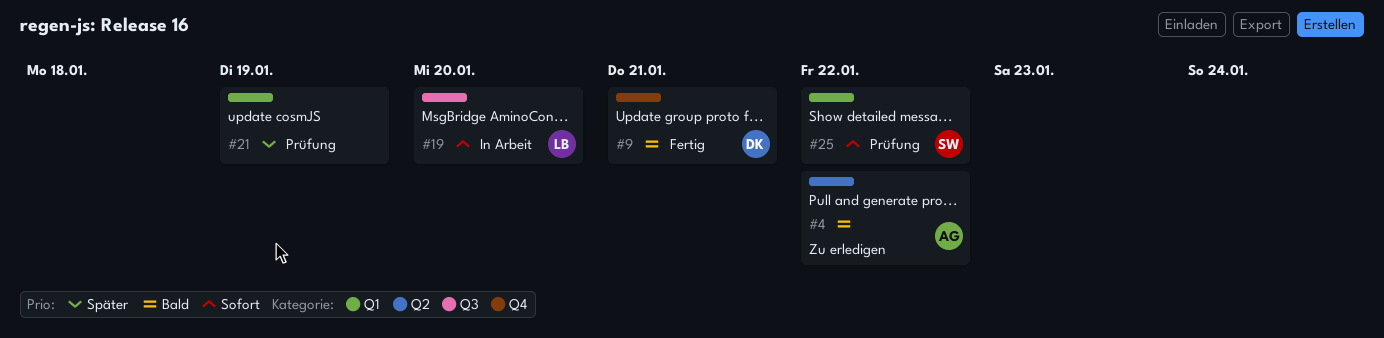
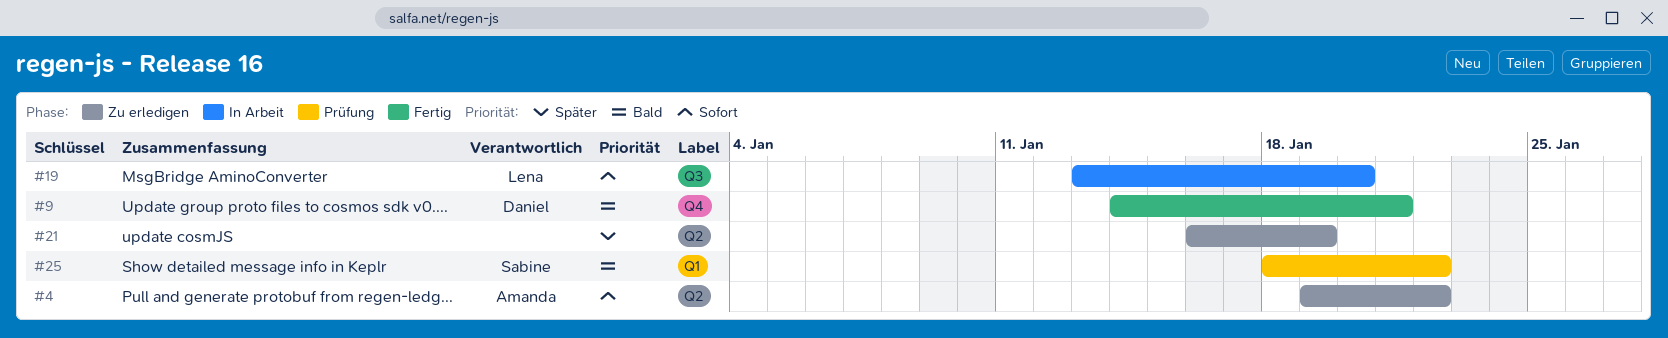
#4, priority: Bald -> Sofort
#21, status: Prüfung -> Zu erledigen
#21, label: Q1 -> Q2
#25, priority: Sofort -> Bald

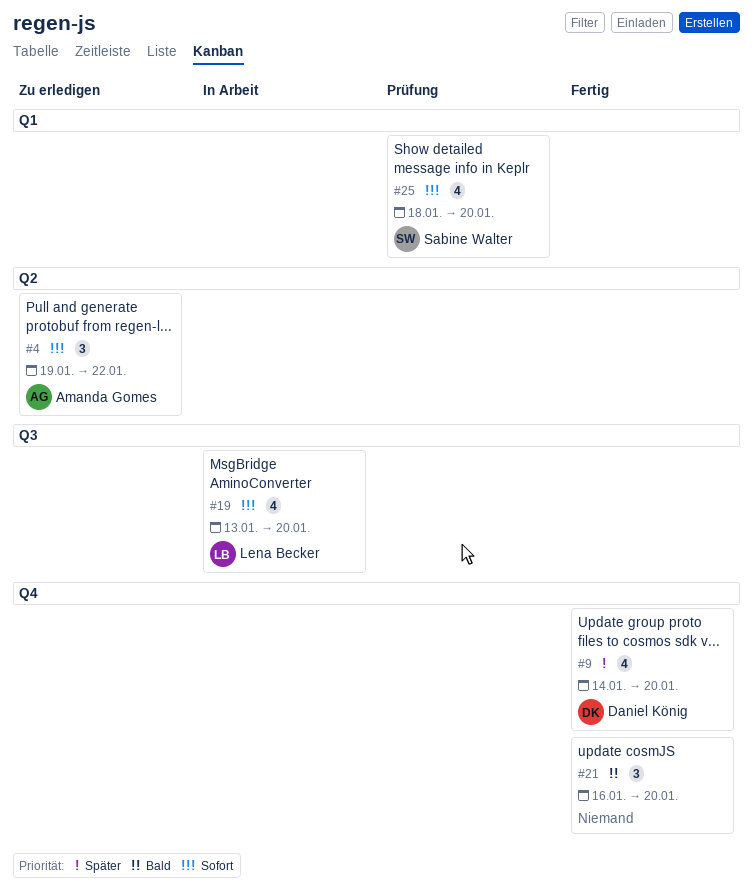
#9, priority: Bald -> Später
#9, due: Jan 21 -> Jan 20
#21, status: Zu erledigen -> Fertig
#21, priority: Später -> Bald
#21, label: Q2 -> Q4
#21, due: Jan 19 -> Jan 20
#25, priority: Bald -> Sofort
#25, due: Jan 22 -> Jan 20

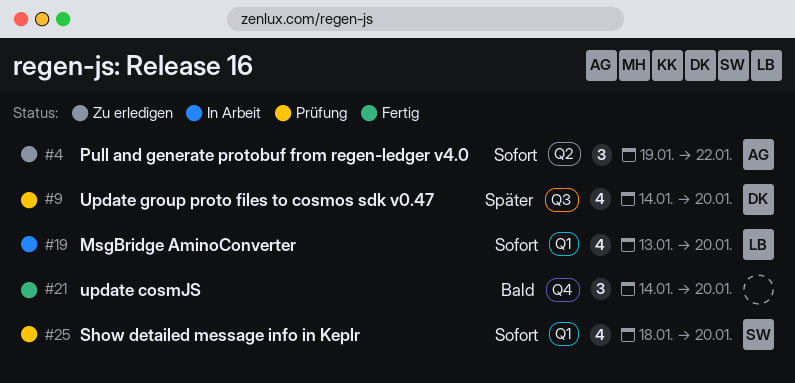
#9, status: Fertig -> Prüfung
#9, label: Q4 -> Q3
#19, label: Q3 -> Q1
#21, start: Jan 16 -> Jan 14

